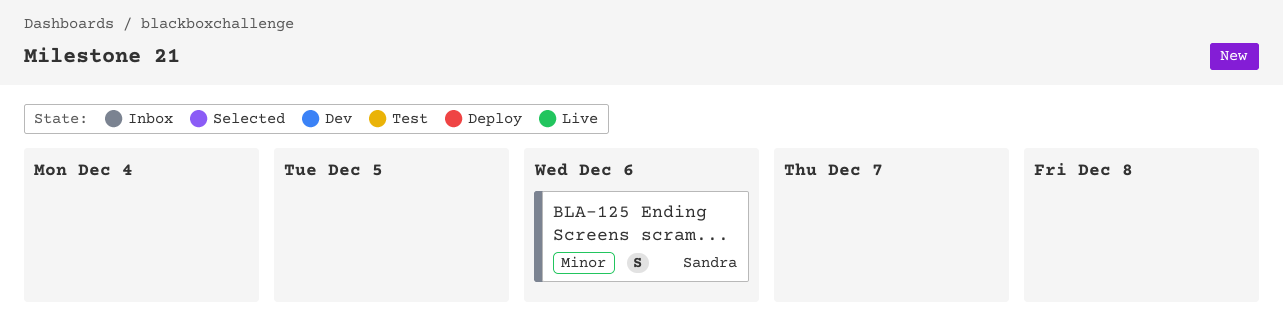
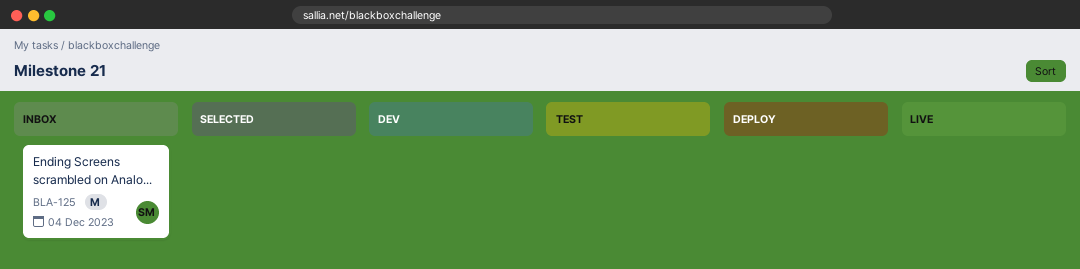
BLA-125, estimate: S -> M
BLA-125, due: Dec 6 -> Dec 4

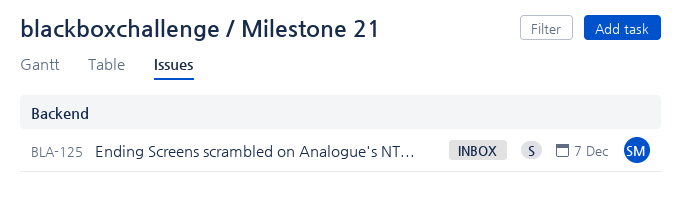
BLA-125, estimate: M -> S
BLA-125, due: Dec 4 -> Dec 7

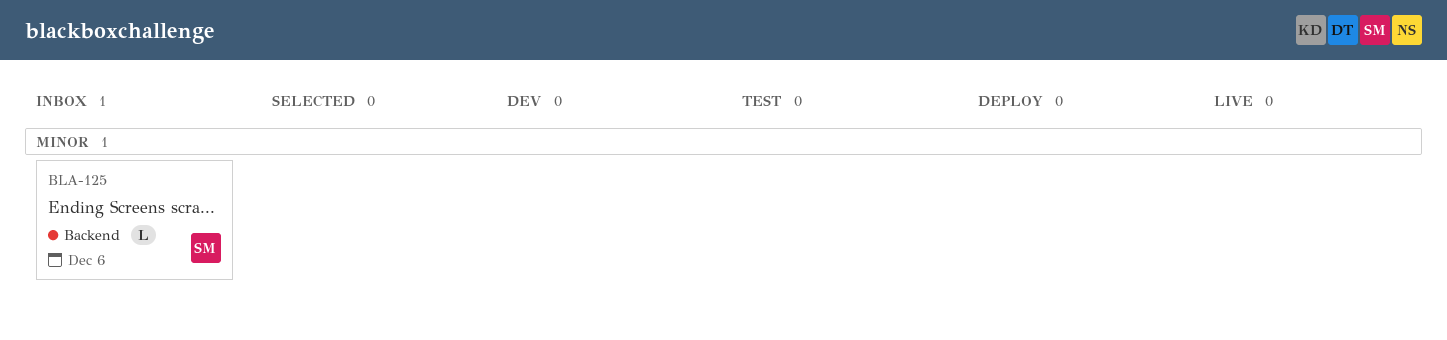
BLA-125, estimate: S -> L
BLA-125, due: Dec 7 -> Dec 6

